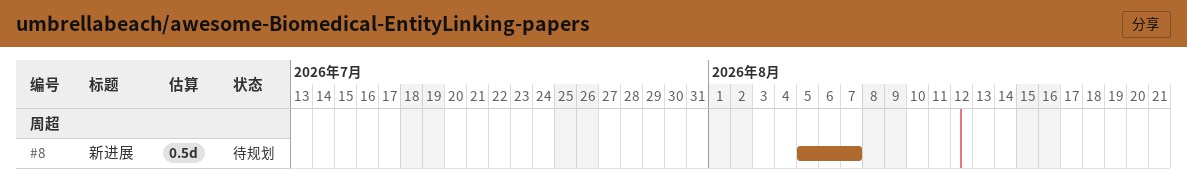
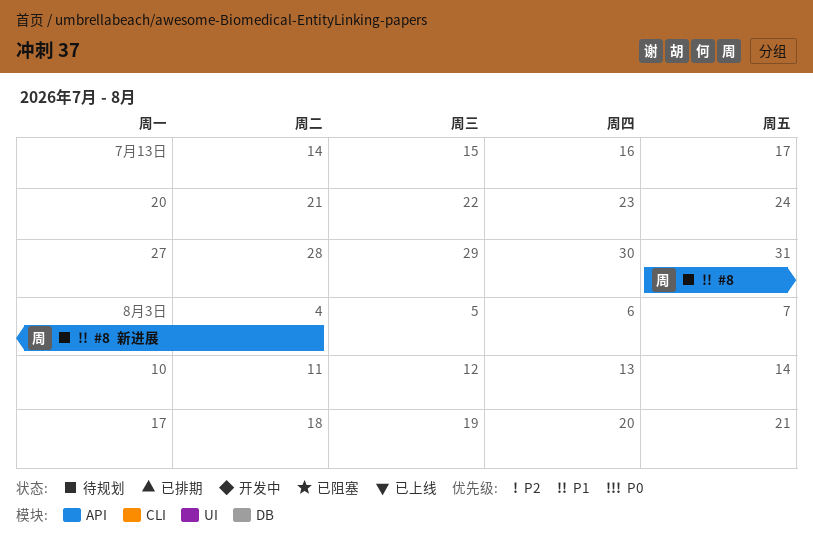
#8, start: Aug 5 -> Jul 31
#8, due: Aug 7 -> Aug 4

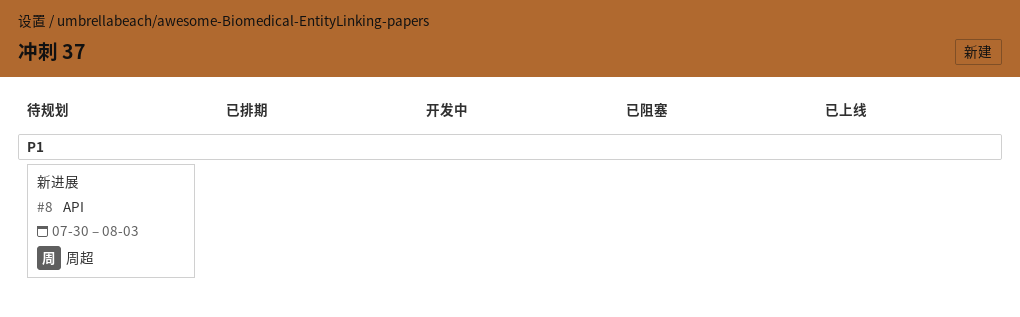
#8, start: Jul 31 -> Jul 30
#8, due: Aug 4 -> Aug 3

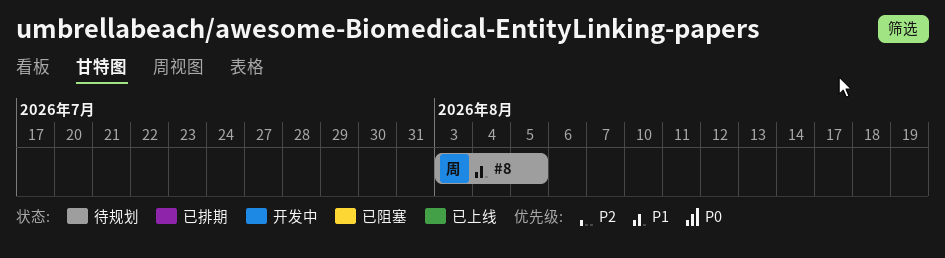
#8, start: Jul 30 -> Aug 3
#8, due: Aug 3 -> Aug 5

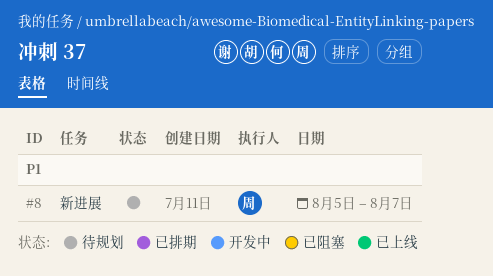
#8, start: Aug 3 -> Aug 5
#8, due: Aug 5 -> Aug 7

